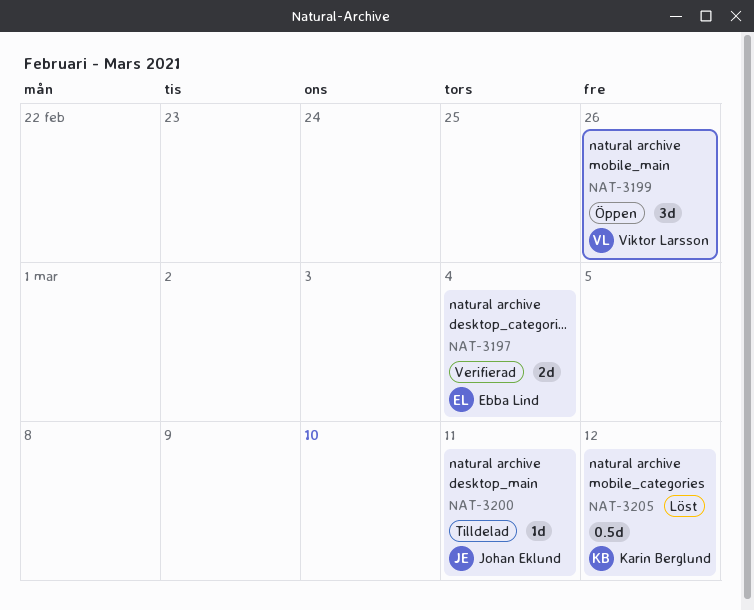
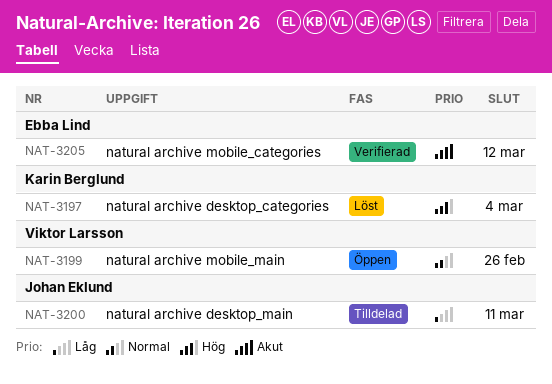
NAT-3197, status: Verifierad -> Löst
NAT-3197, owner: Ebba Lind -> Karin Berglund
NAT-3205, status: Löst -> Verifierad
NAT-3205, owner: Karin Berglund -> Ebba Lind

